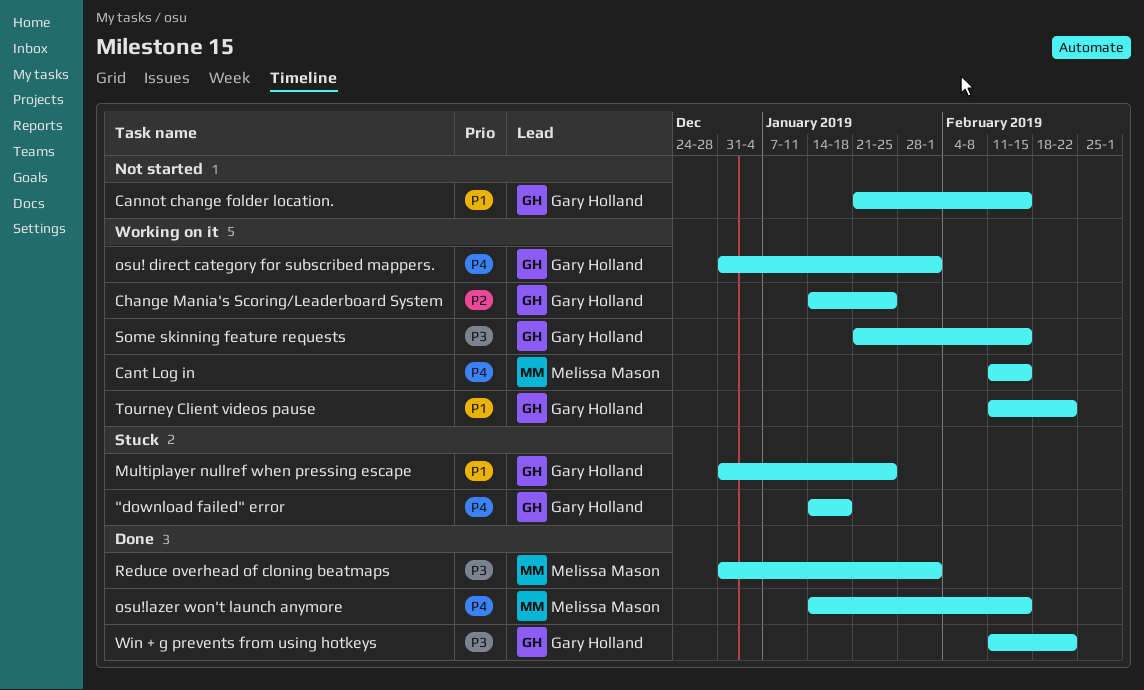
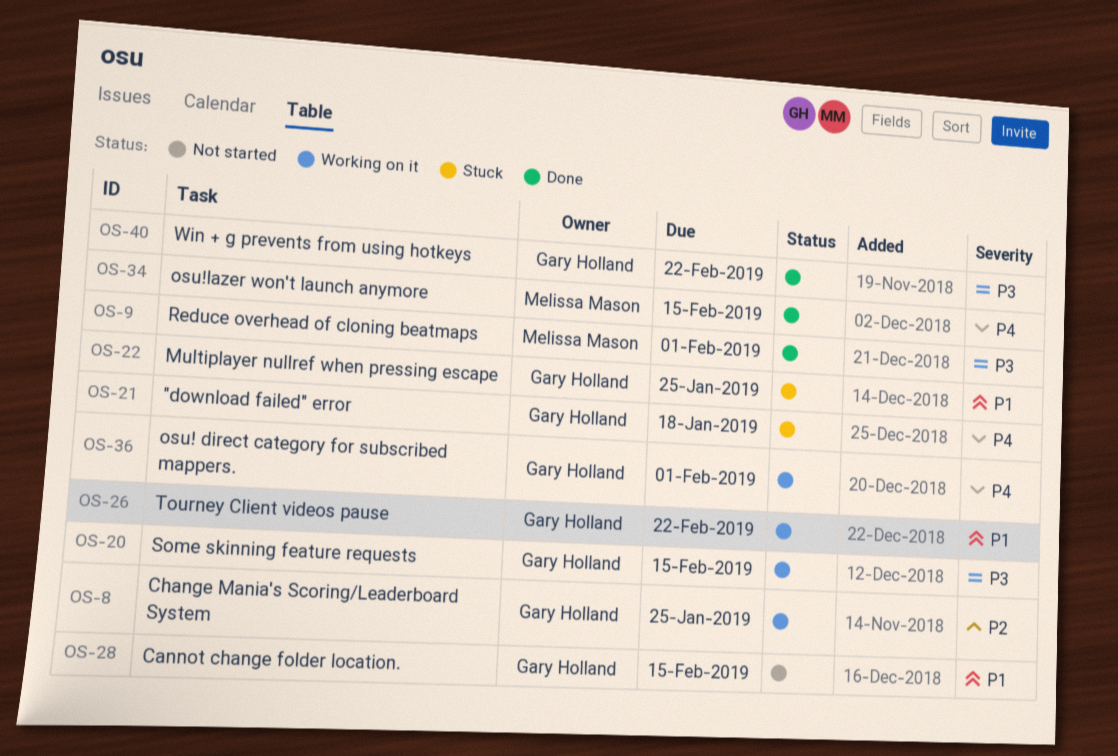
Cant Log in: present -> none

